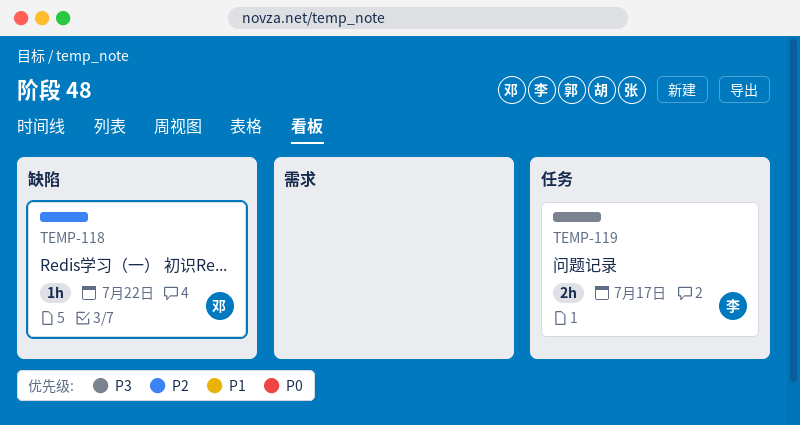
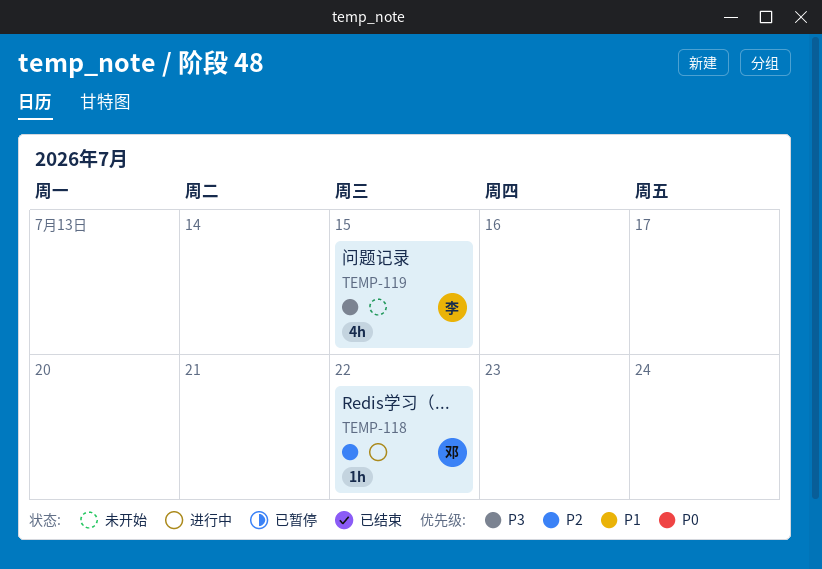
TEMP-119, estimate: 2h -> 4h
TEMP-119, due: Jul 17 -> Jul 15

